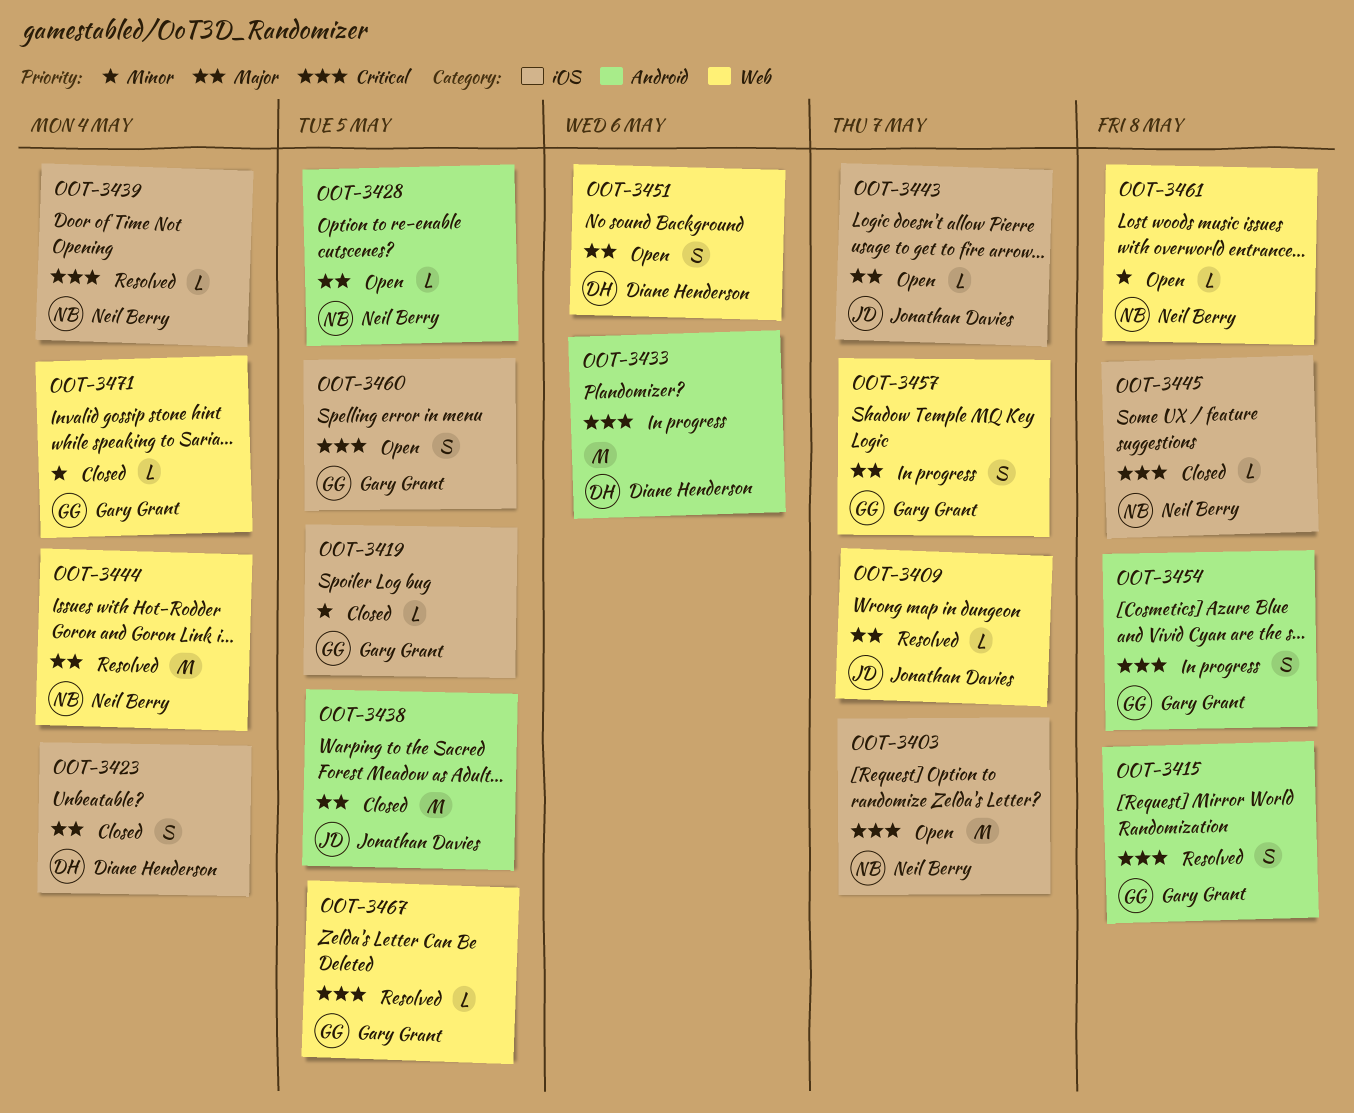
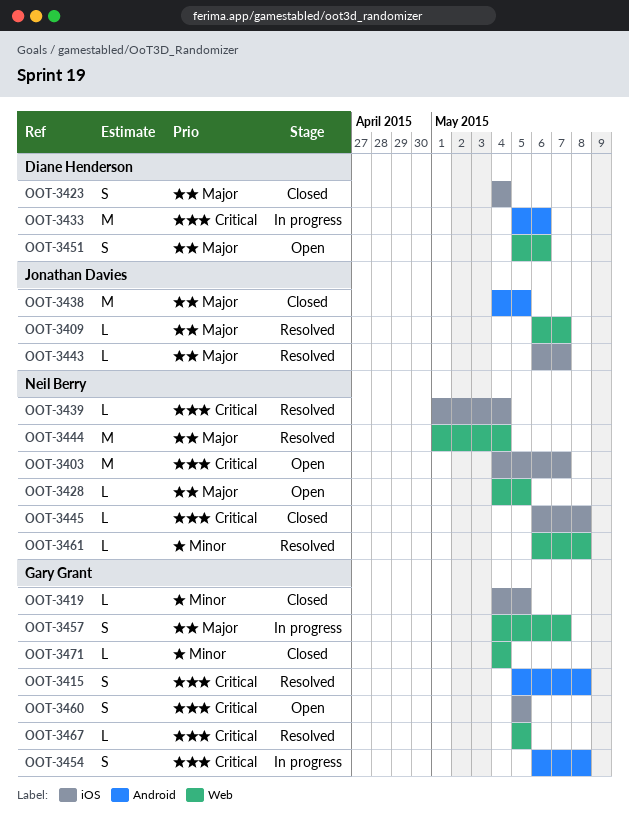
OOT-3428, label: Android -> Web
OOT-3443, status: Open -> Resolved
OOT-3461, status: Open -> Resolved

